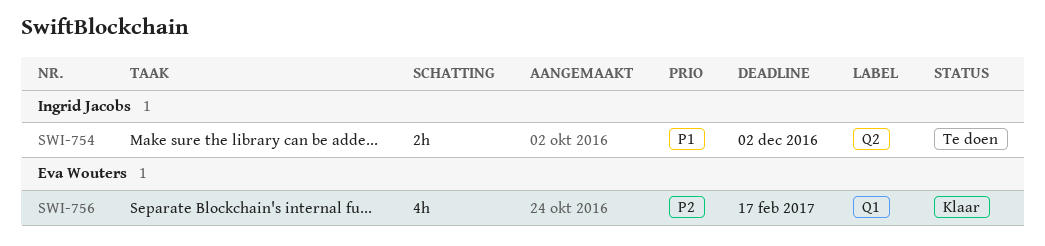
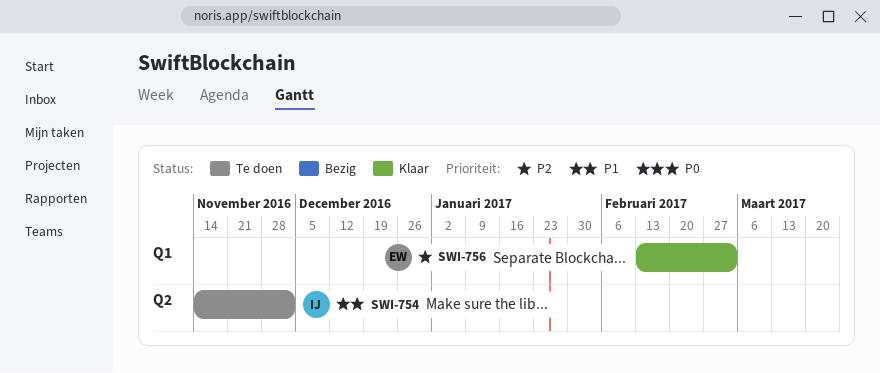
SWI-756, due: Feb 17 -> Mar 3

